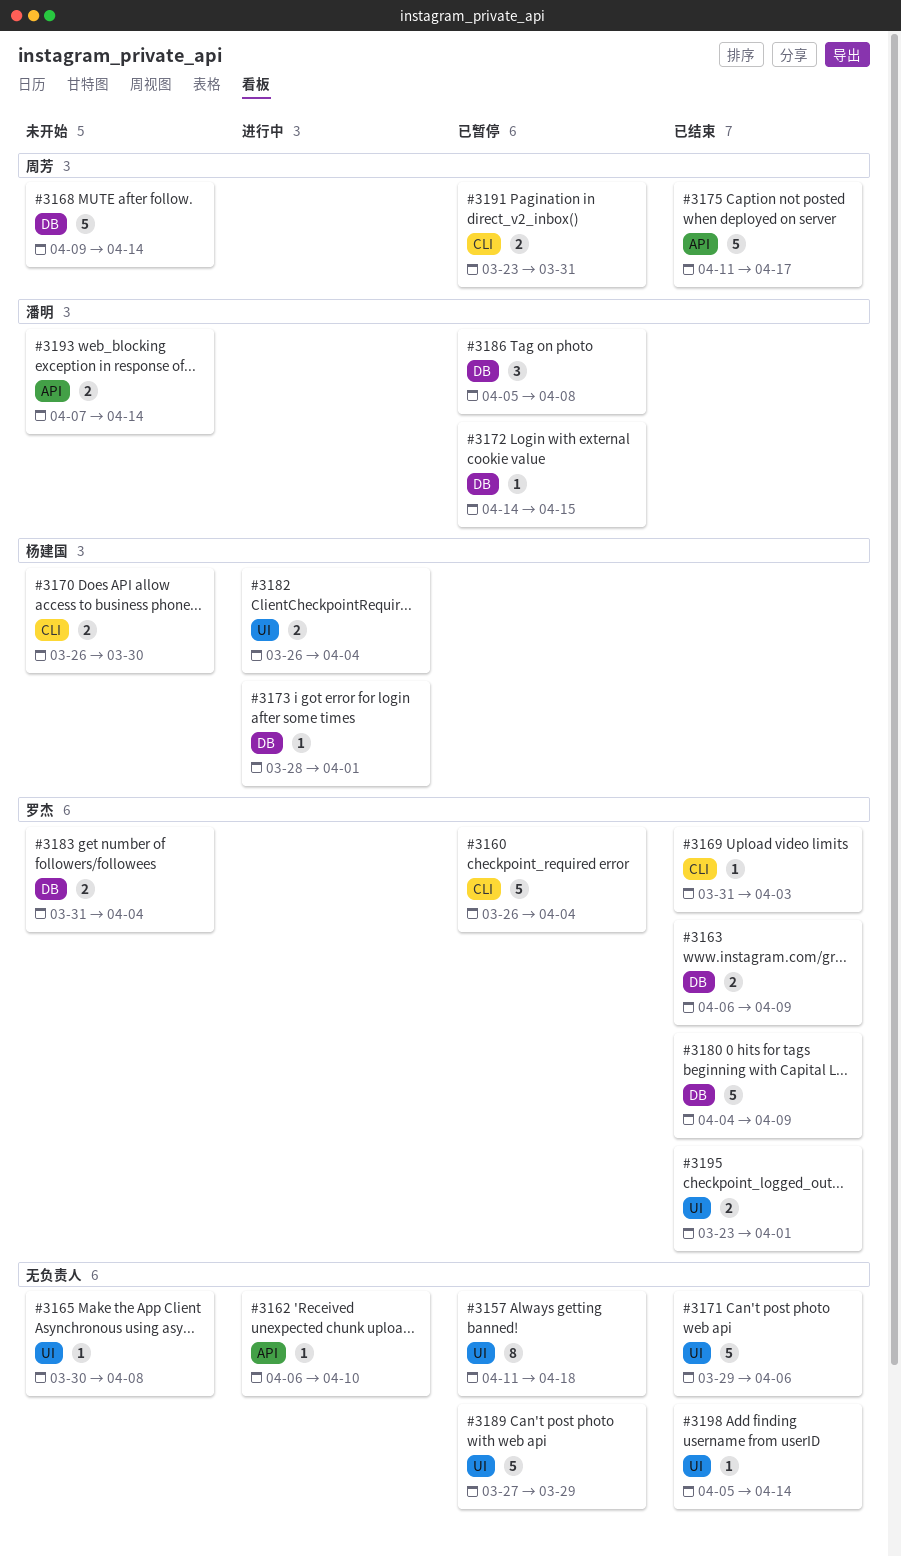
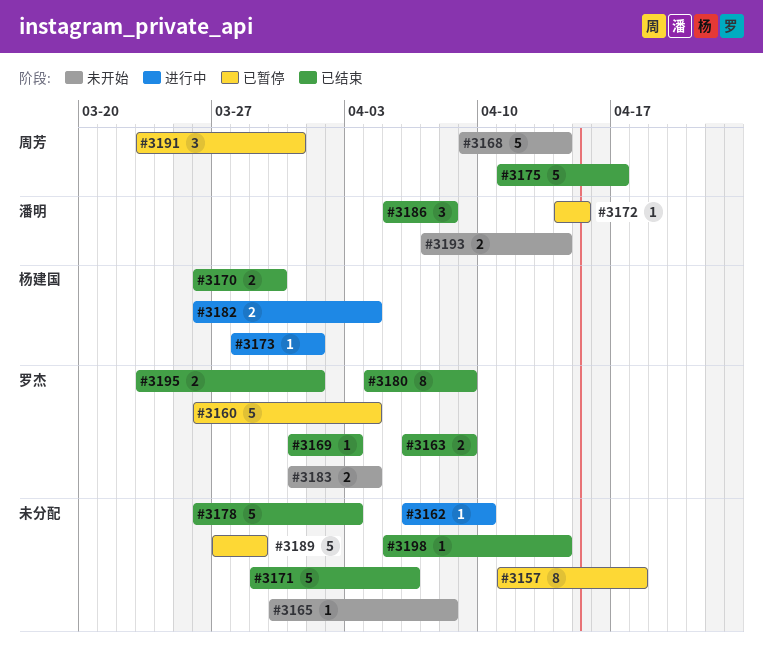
#3170, status: 未开始 -> 已结束
#3178: none -> present
#3180, estimate: 5 -> 8
#3186, status: 已暂停 -> 已结束
#3191, estimate: 2 -> 3

